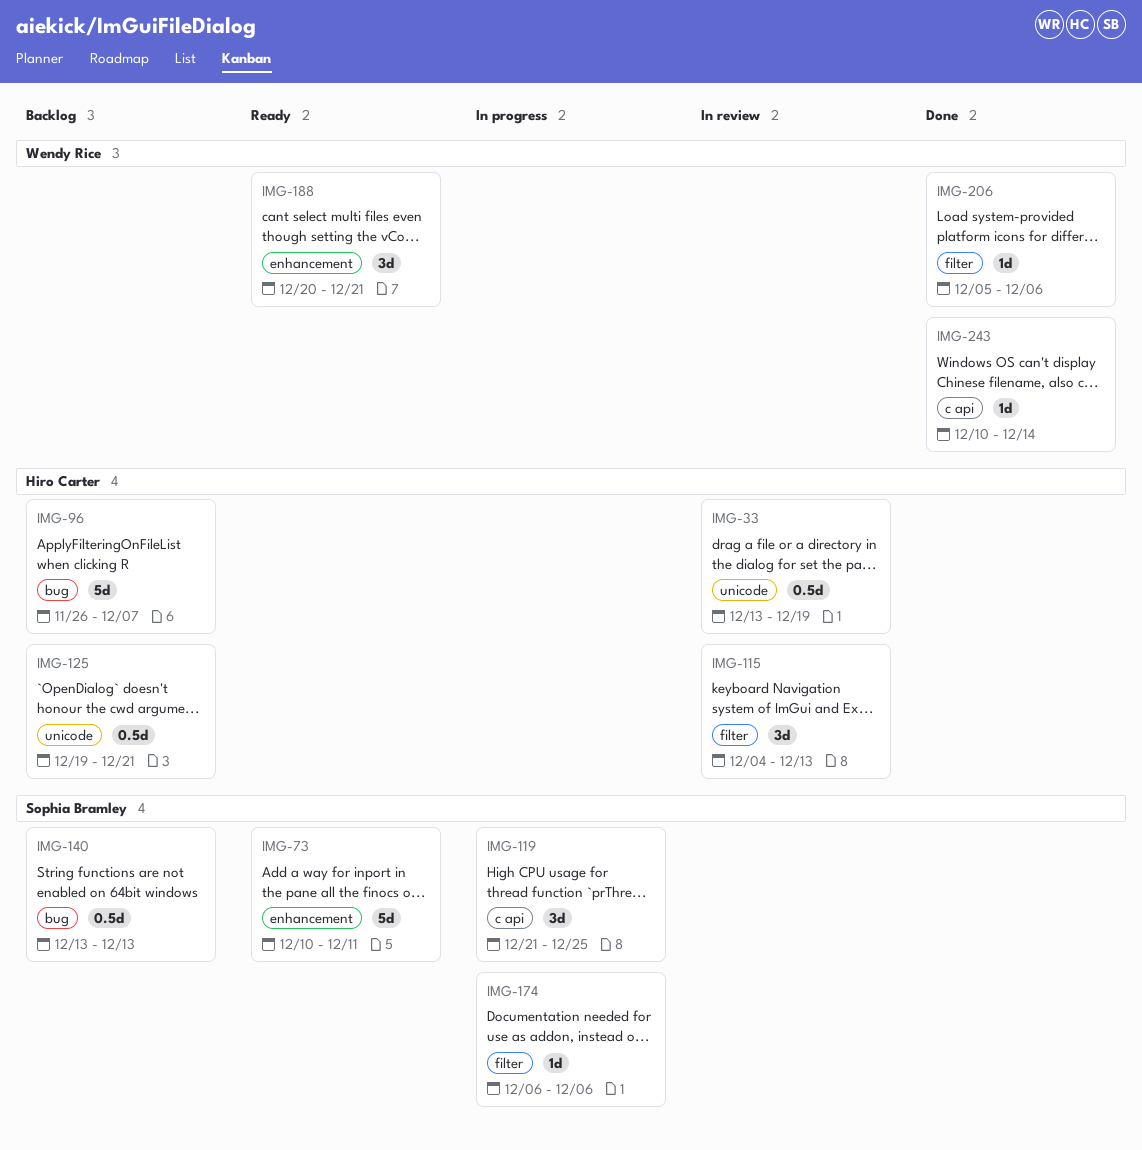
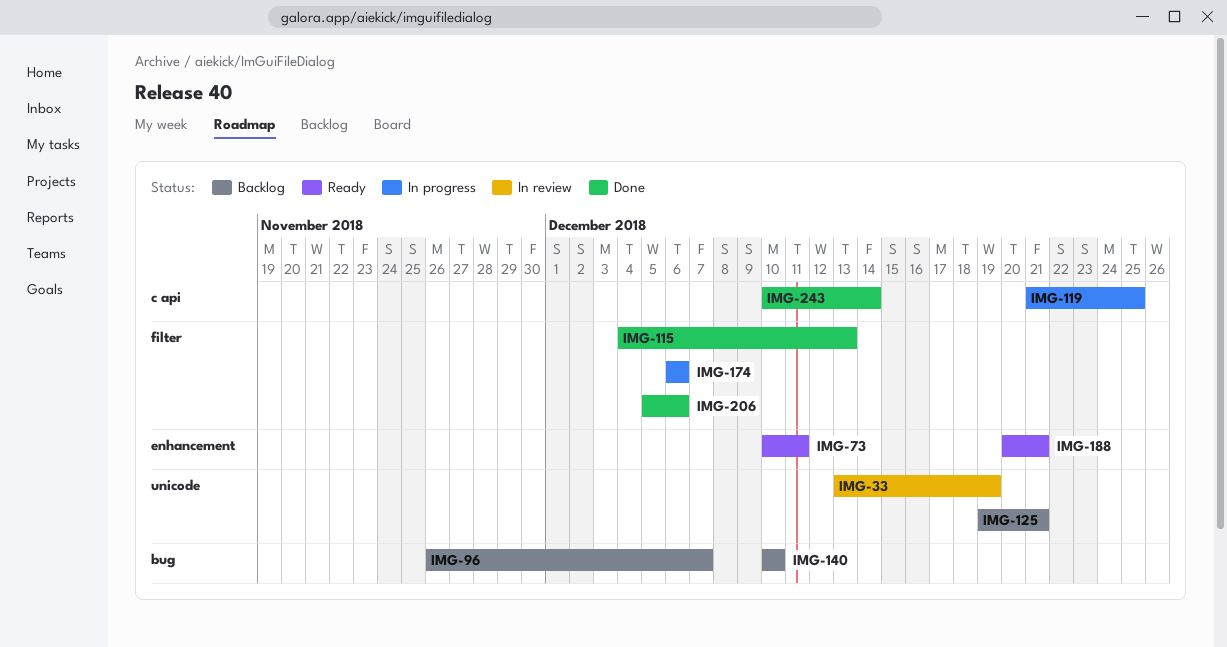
IMG-115, status: In review -> Done
IMG-140, start: Dec 13 -> Dec 10
IMG-140, due: Dec 13 -> Dec 10

